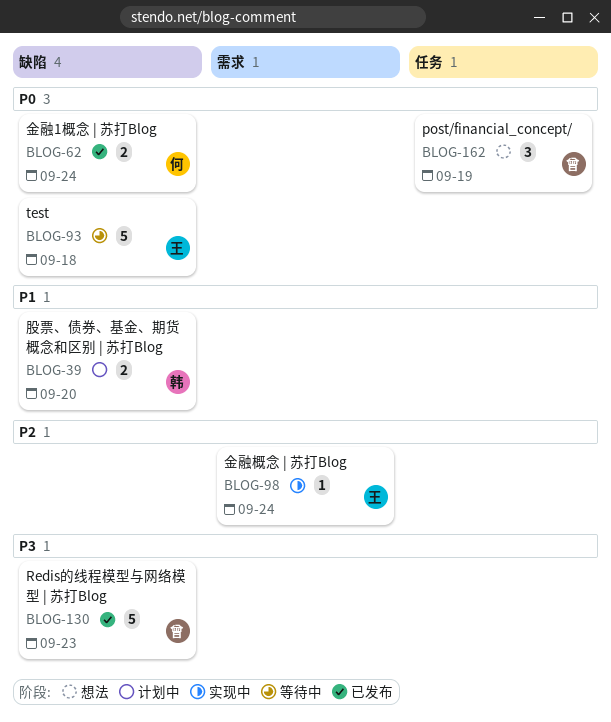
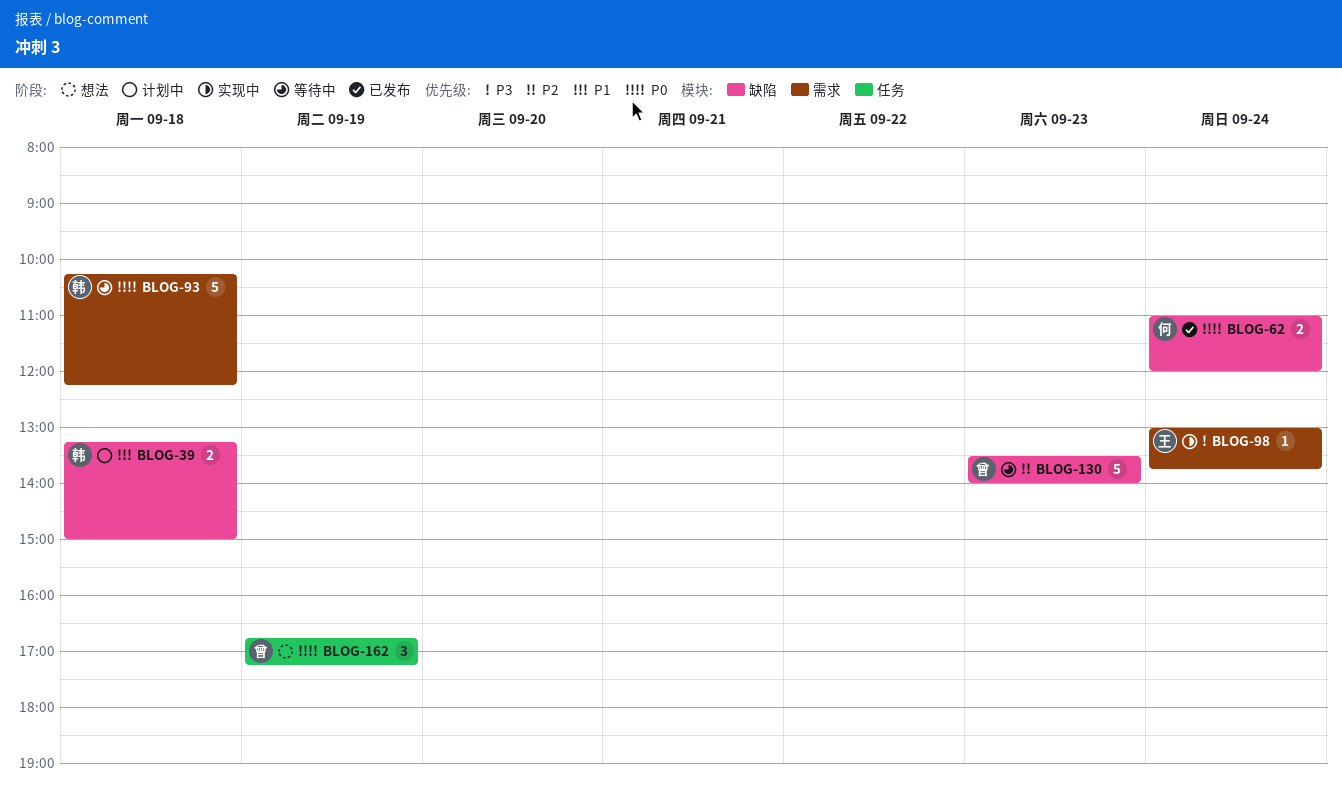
BLOG-39, day: Sep 20 -> Sep 18
BLOG-93, owner: 王 -> 韩
BLOG-93, label: 缺陷 -> 需求
BLOG-98, priority: P2 -> P3
BLOG-130, status: 已发布 -> 等待中
BLOG-130, priority: P3 -> P2

